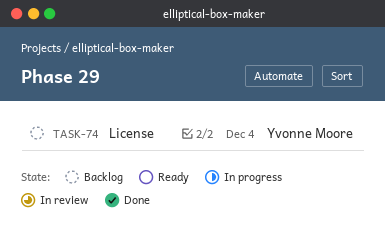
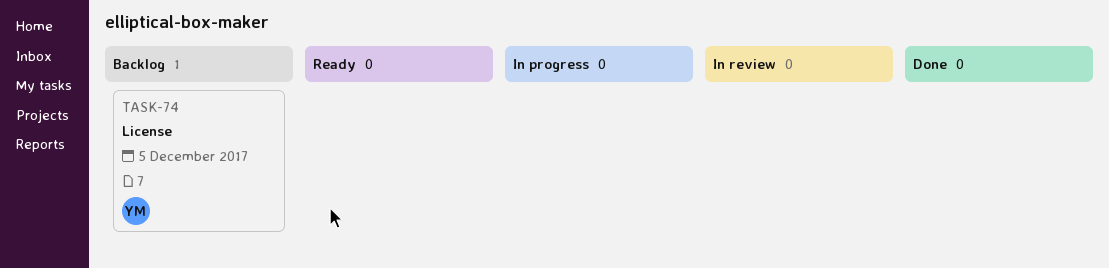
TASK-74, due: Dec 4 -> Dec 5

